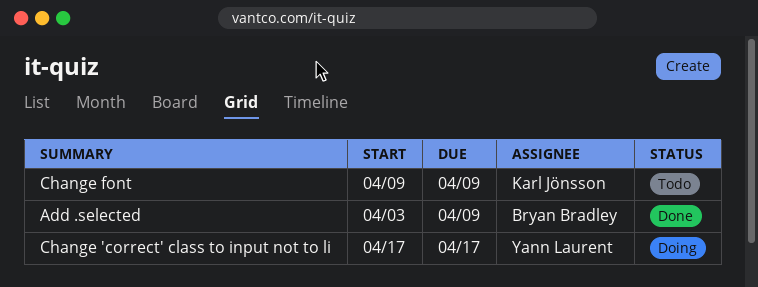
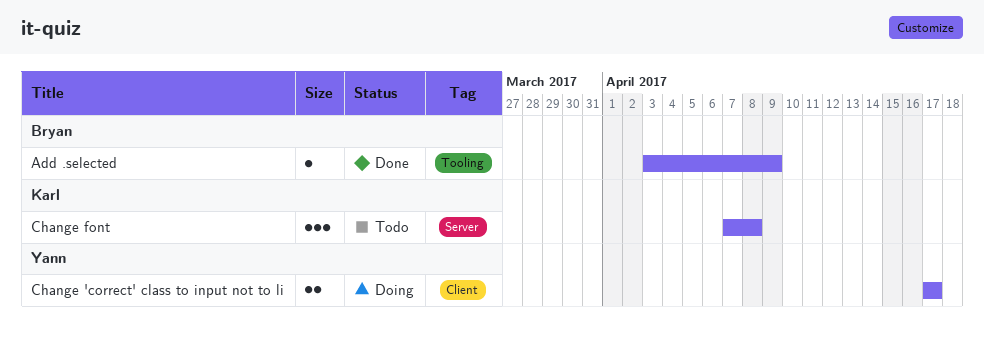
Change font, start: Apr 9 -> Apr 7
Change font, due: Apr 9 -> Apr 8

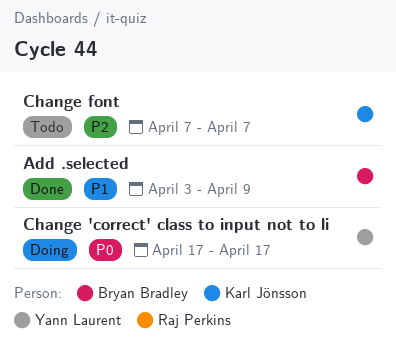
Change font, due: Apr 8 -> Apr 7

